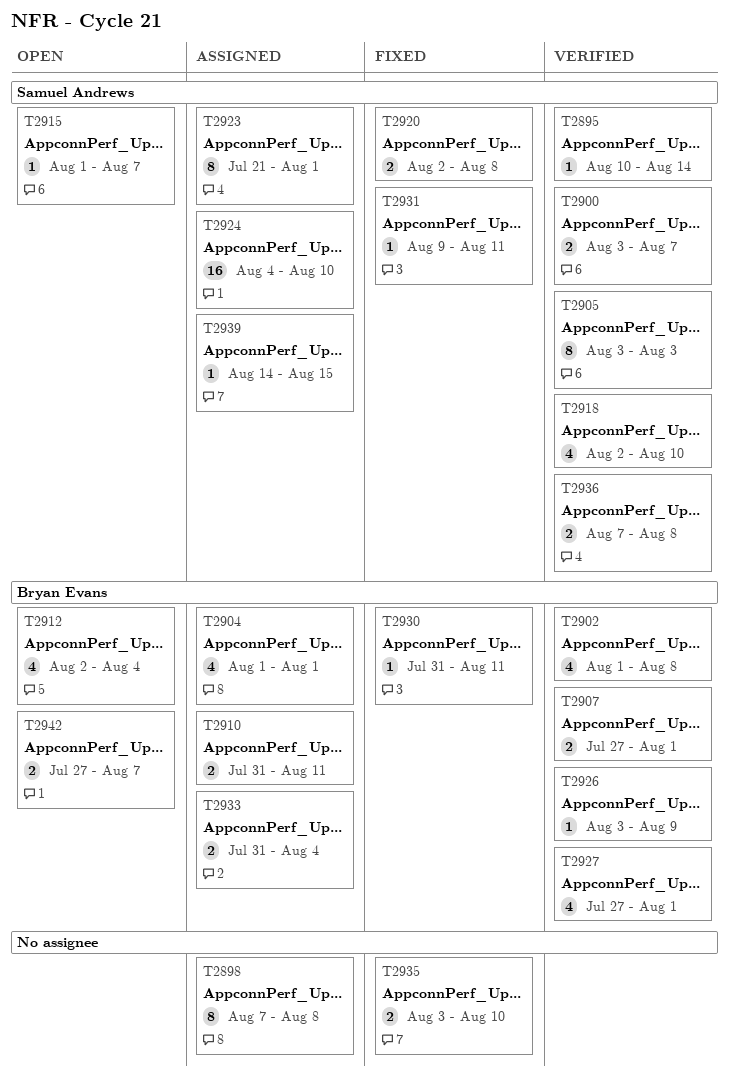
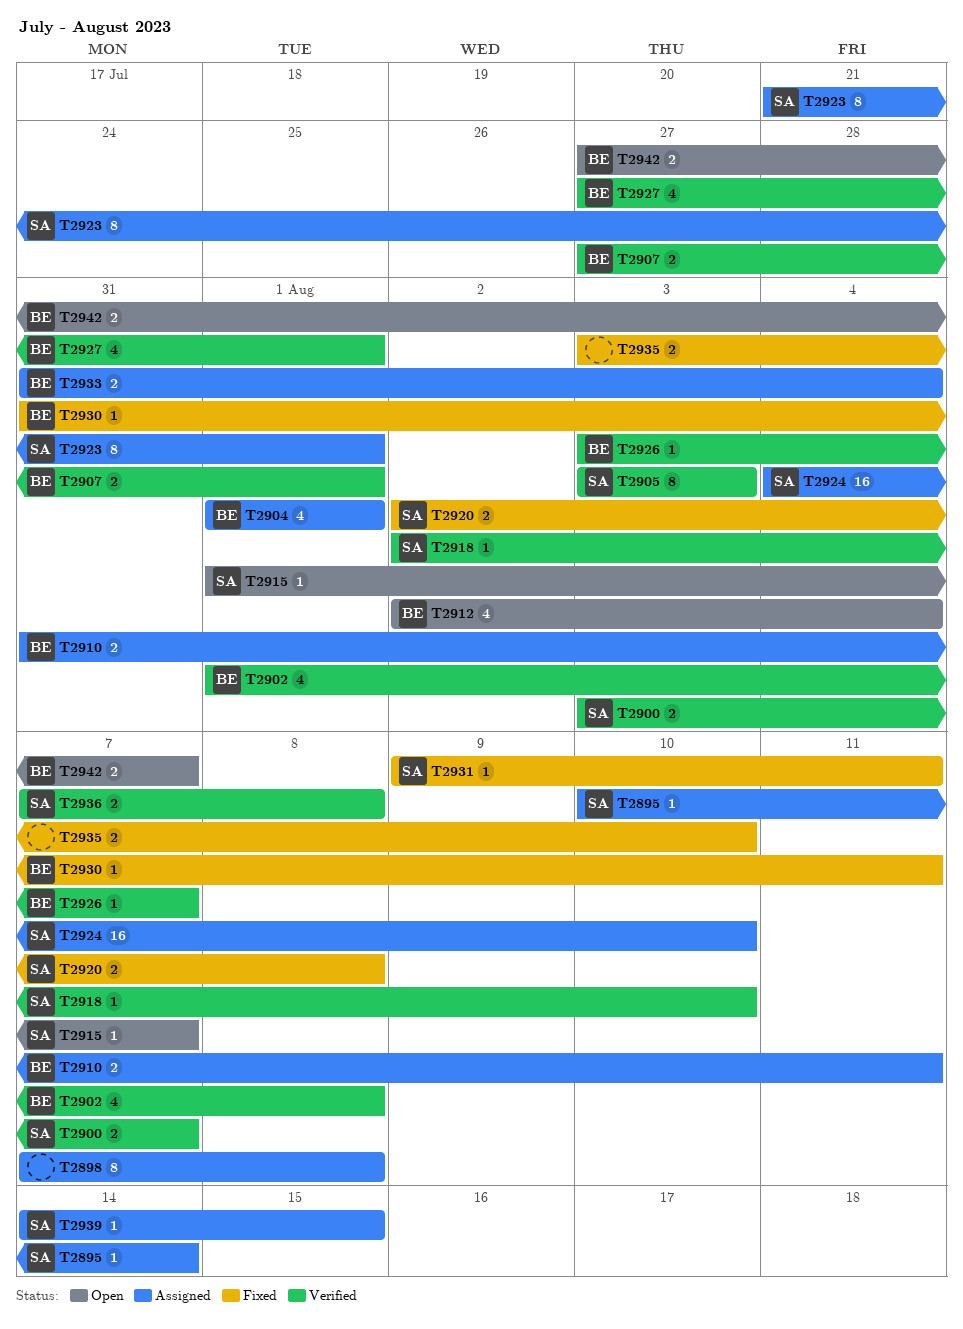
T2895, status: Verified -> Assigned
T2918, estimate: 4 -> 1
T2926, due: Aug 9 -> Aug 7

